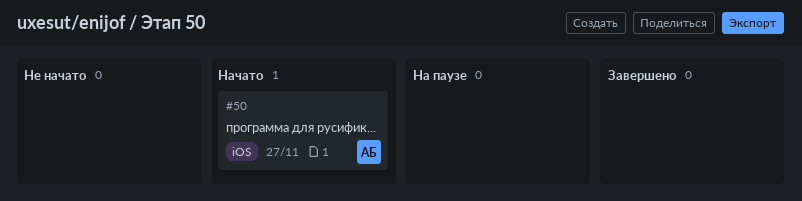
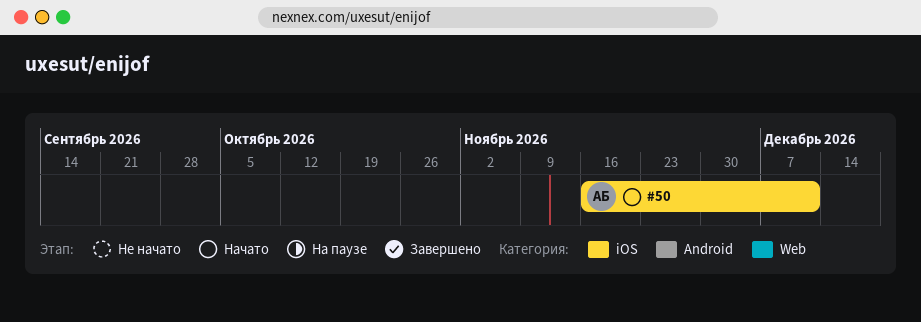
#50, due: Nov 27 -> Dec 11

